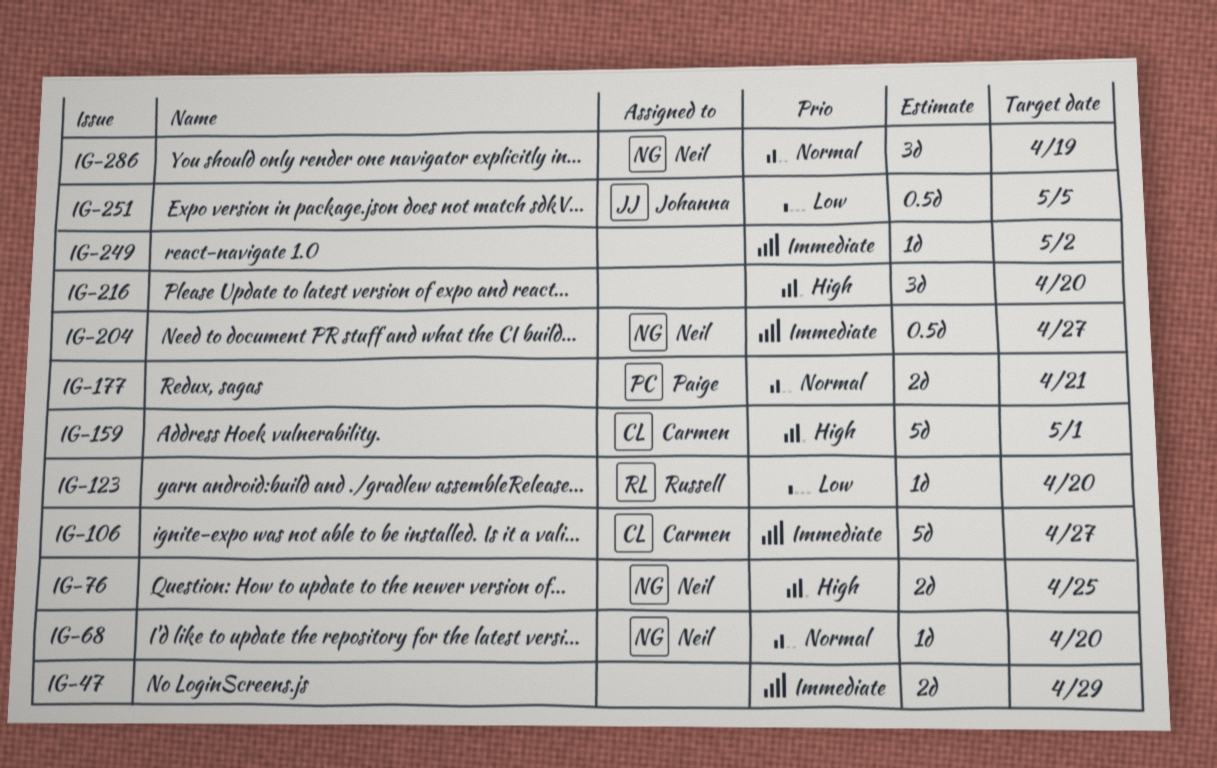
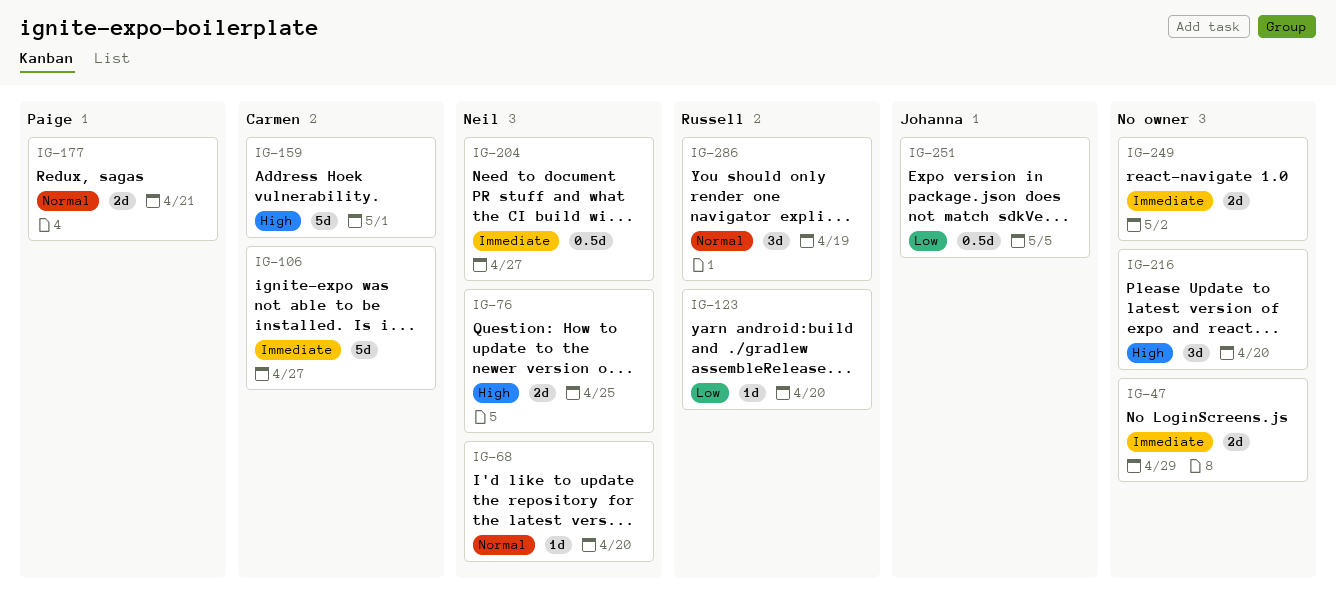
IG-249, estimate: 1d -> 2d
IG-286, owner: Neil -> Russell

